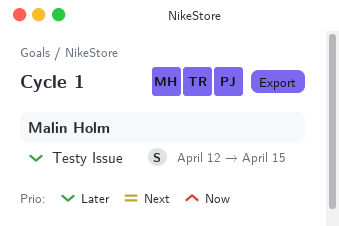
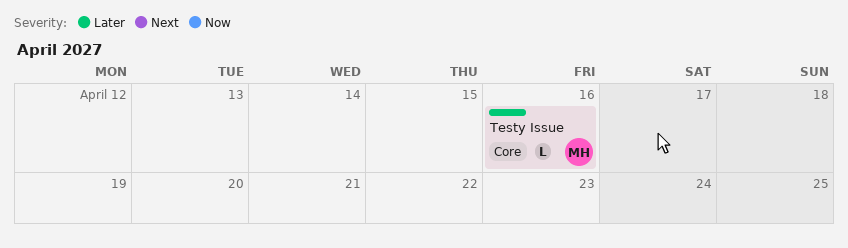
Testy Issue, estimate: S -> L
Testy Issue, due: Apr 15 -> Apr 16

